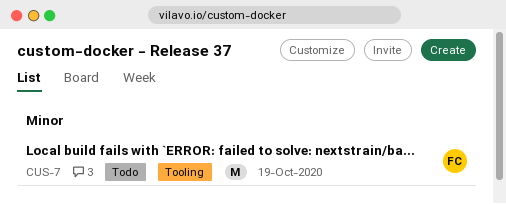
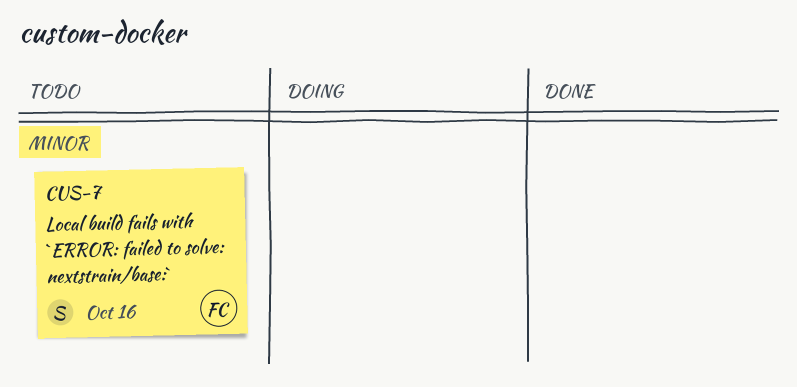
CUS-7, estimate: M -> S
CUS-7, due: Oct 19 -> Oct 16

